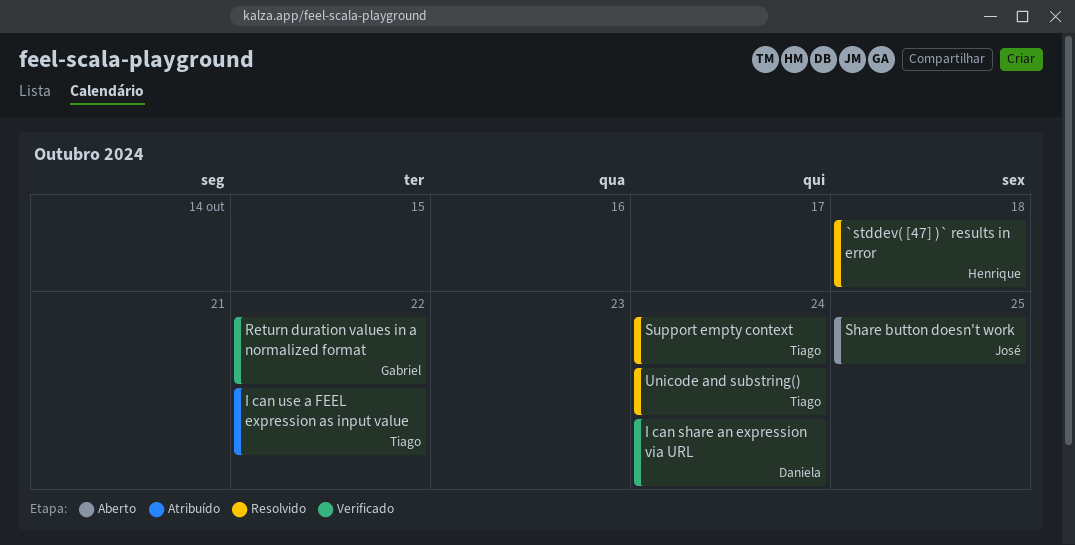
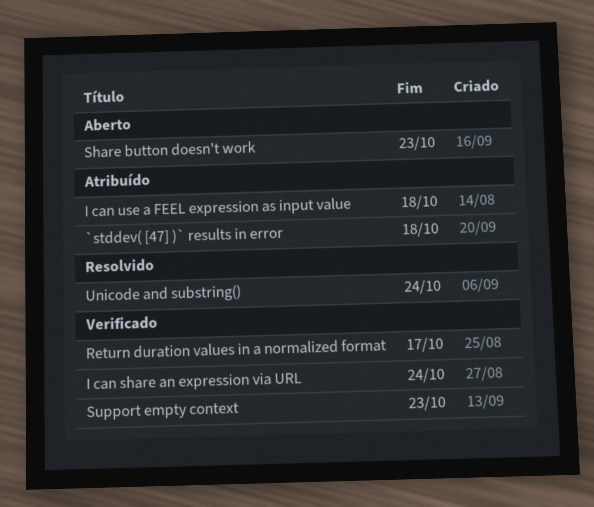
`stddev( [47] )` results in error, status: Resolvido -> Atribuído
I can use a FEEL expression as input value, due: Oct 22 -> Oct 18
Return duration values in a normalized format, due: Oct 22 -> Oct 17
Share button doesn't work, due: Oct 25 -> Oct 23
Support empty context, status: Resolvido -> Verificado
Support empty context, due: Oct 24 -> Oct 23

